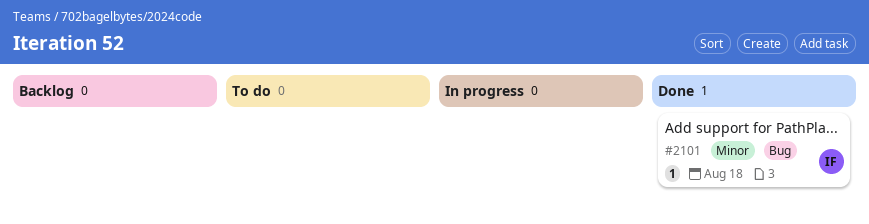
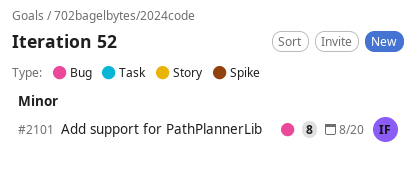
#2101, estimate: 1 -> 8
#2101, due: Aug 18 -> Aug 20

